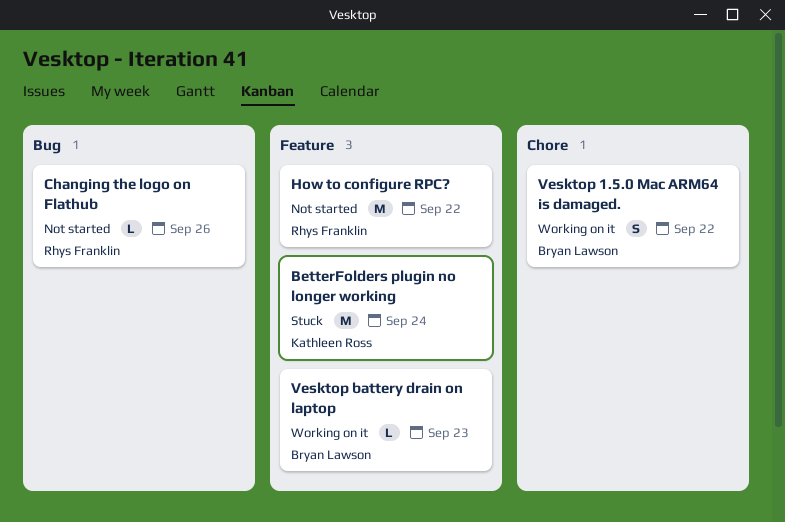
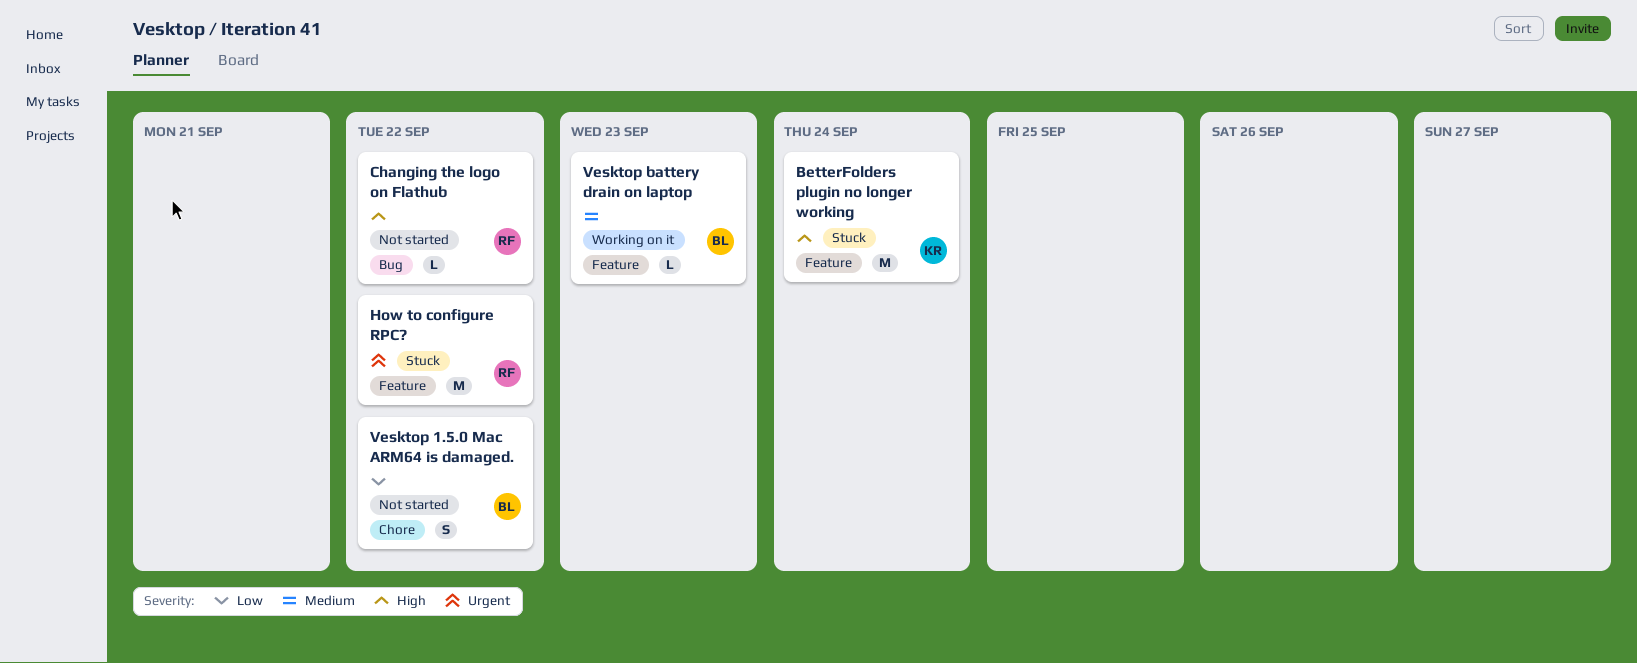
Changing the logo on Flathub, due: Sep 26 -> Sep 22
How to configure RPC?, status: Not started -> Stuck
Vesktop 1.5.0 Mac ARM64 is damaged., status: Working on it -> Not started

